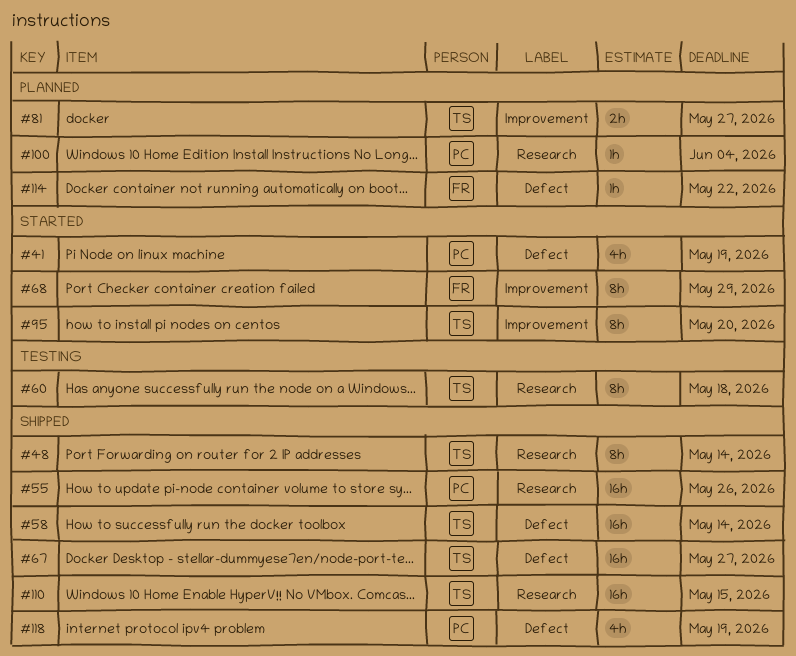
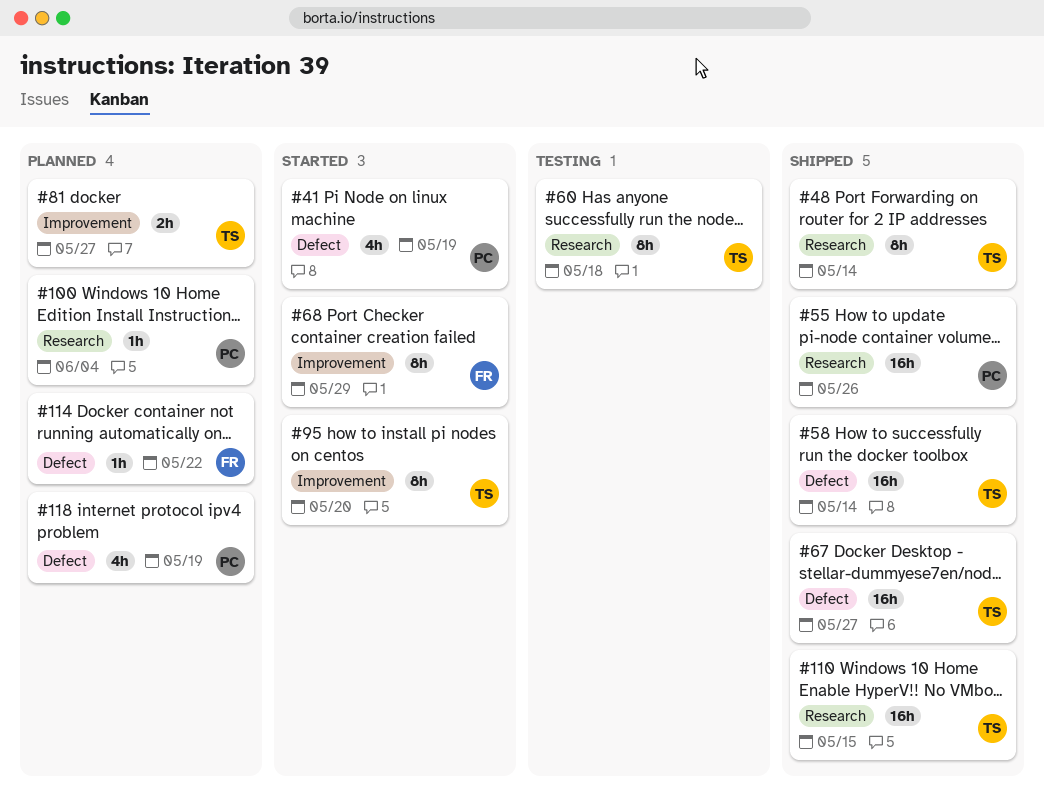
#118, status: Shipped -> Planned

